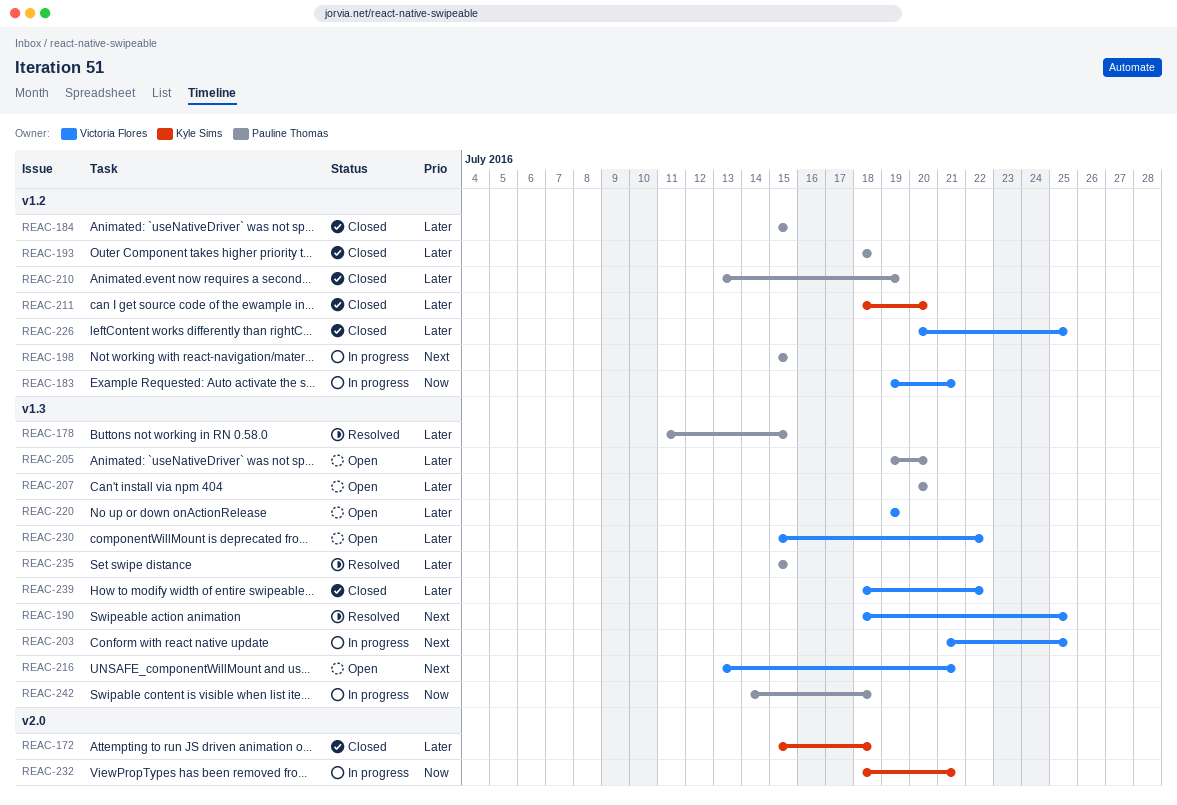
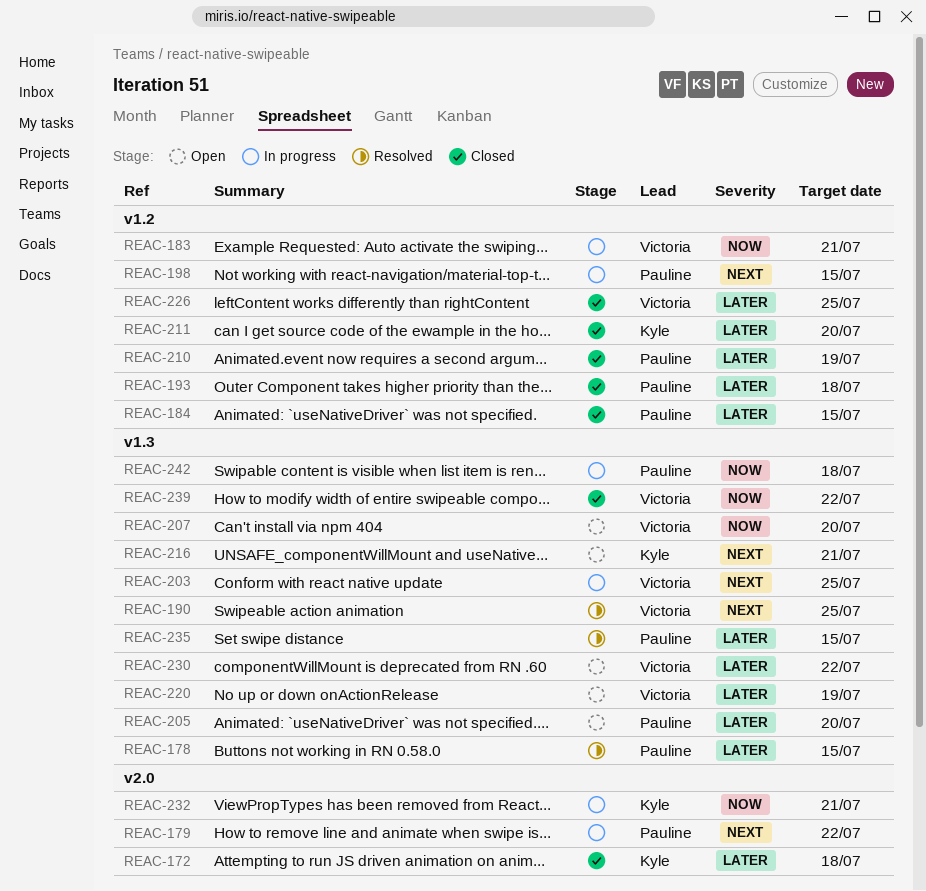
REAC-179: none -> present
REAC-207, owner: Pauline Thomas -> Victoria Flores
REAC-207, priority: Later -> Now
REAC-216, owner: Victoria Flores -> Kyle Sims
REAC-239, priority: Later -> Now

